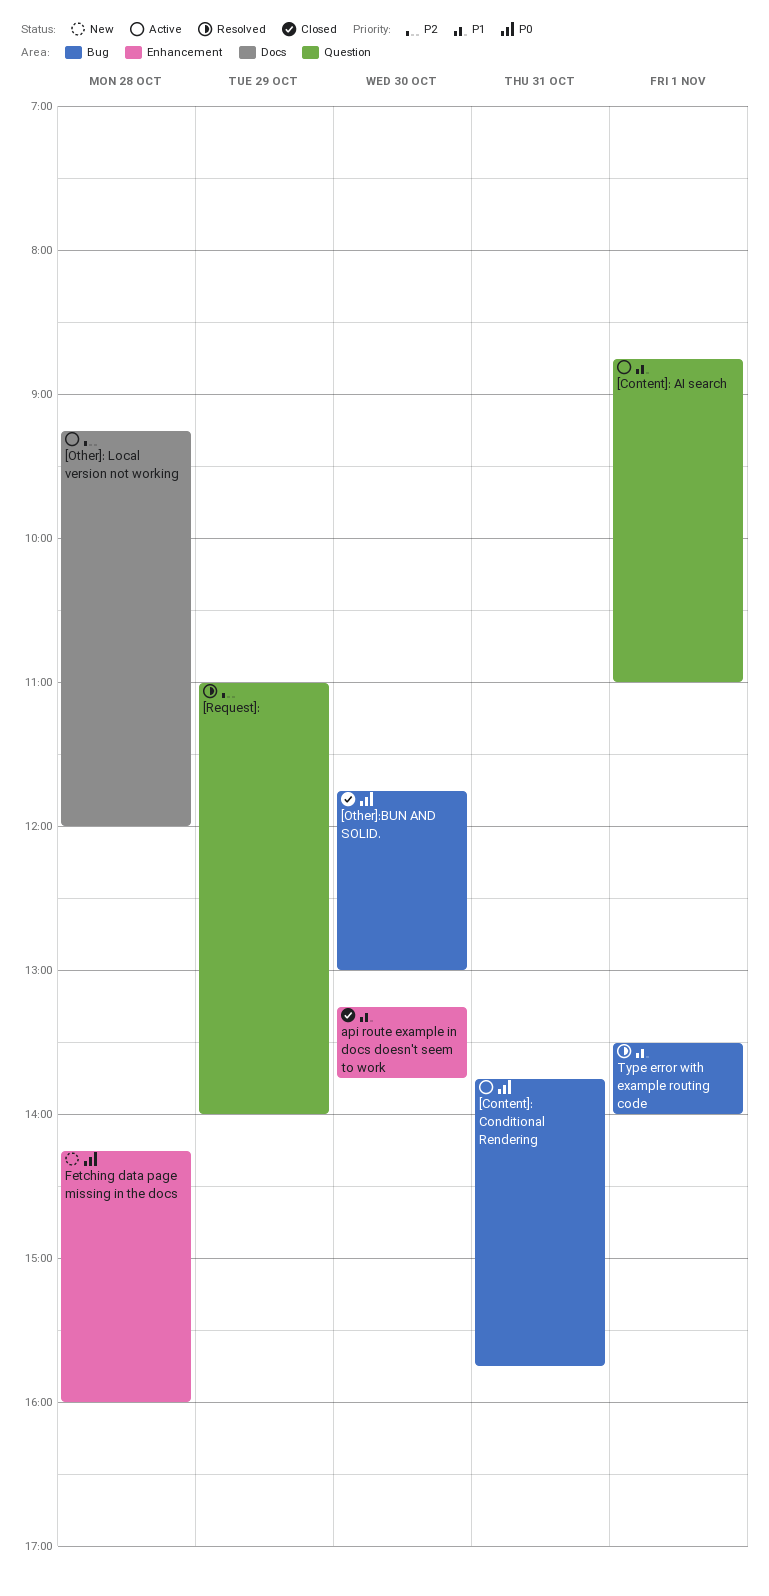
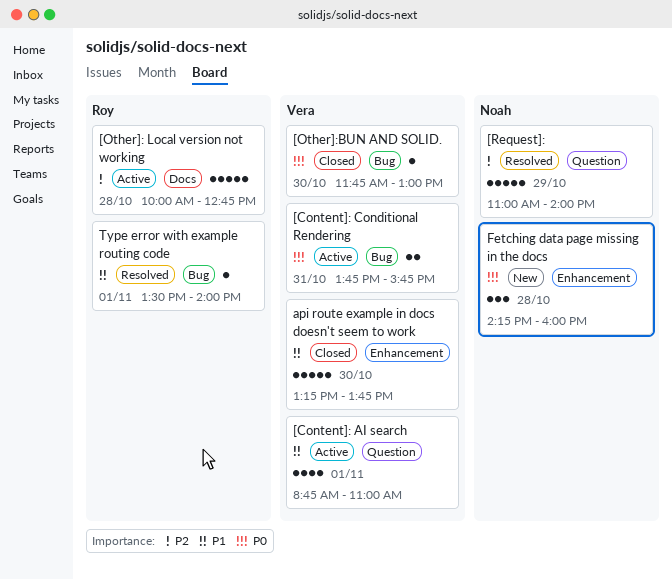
[Other]: Local version not working, begins: 09:15 -> 10:00
[Other]: Local version not working, ends: 12:00 -> 12:45

